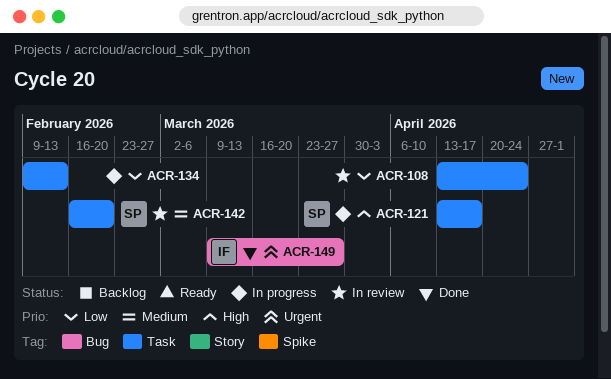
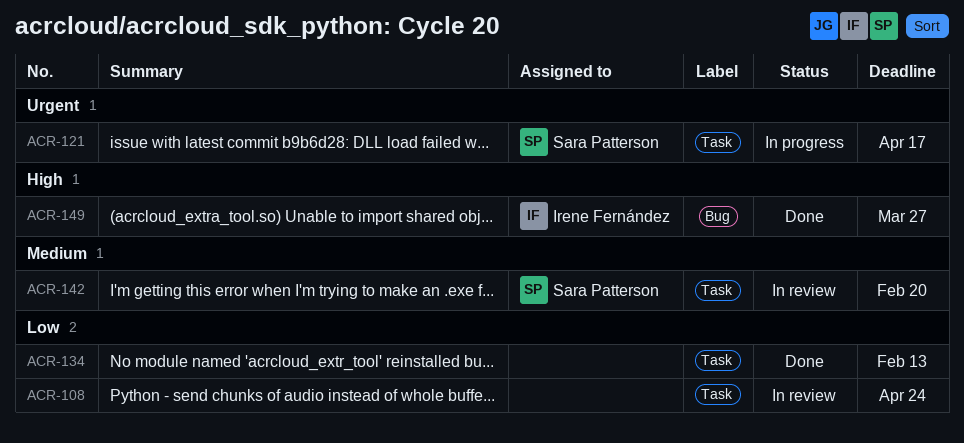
ACR-121, priority: High -> Urgent
ACR-134, status: In progress -> Done
ACR-149, priority: Urgent -> High

